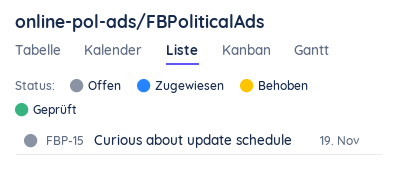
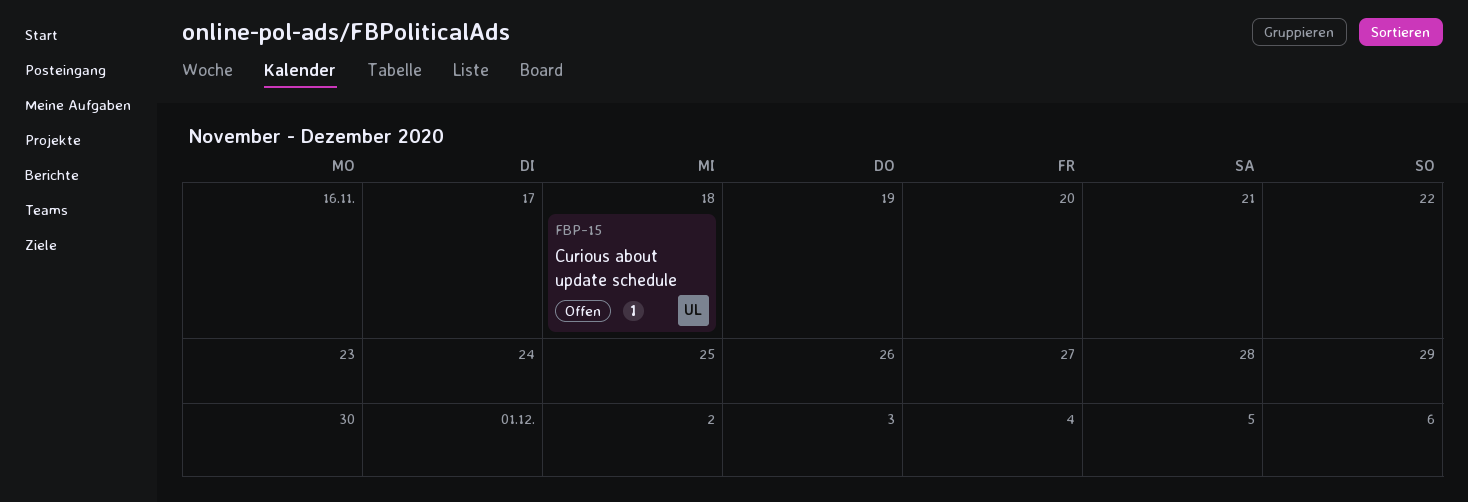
FBP-15, due: Nov 19 -> Nov 18

